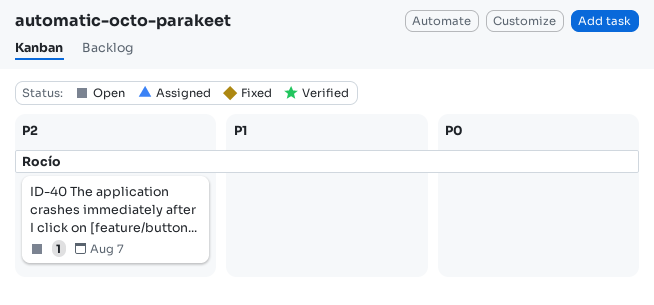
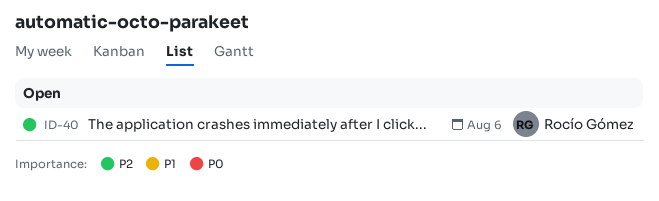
ID-40, due: Aug 7 -> Aug 6

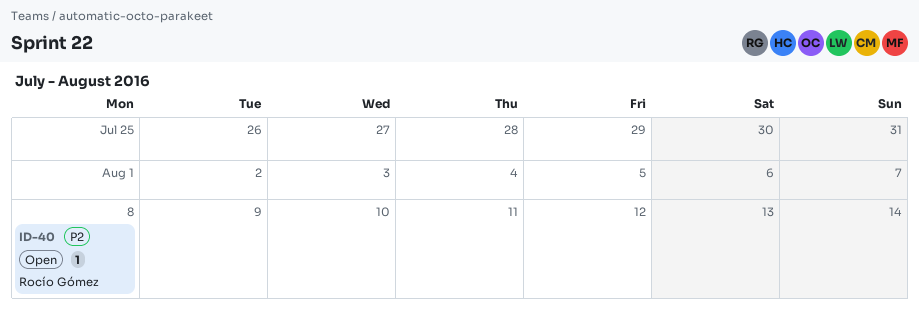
ID-40, due: Aug 6 -> Aug 8

